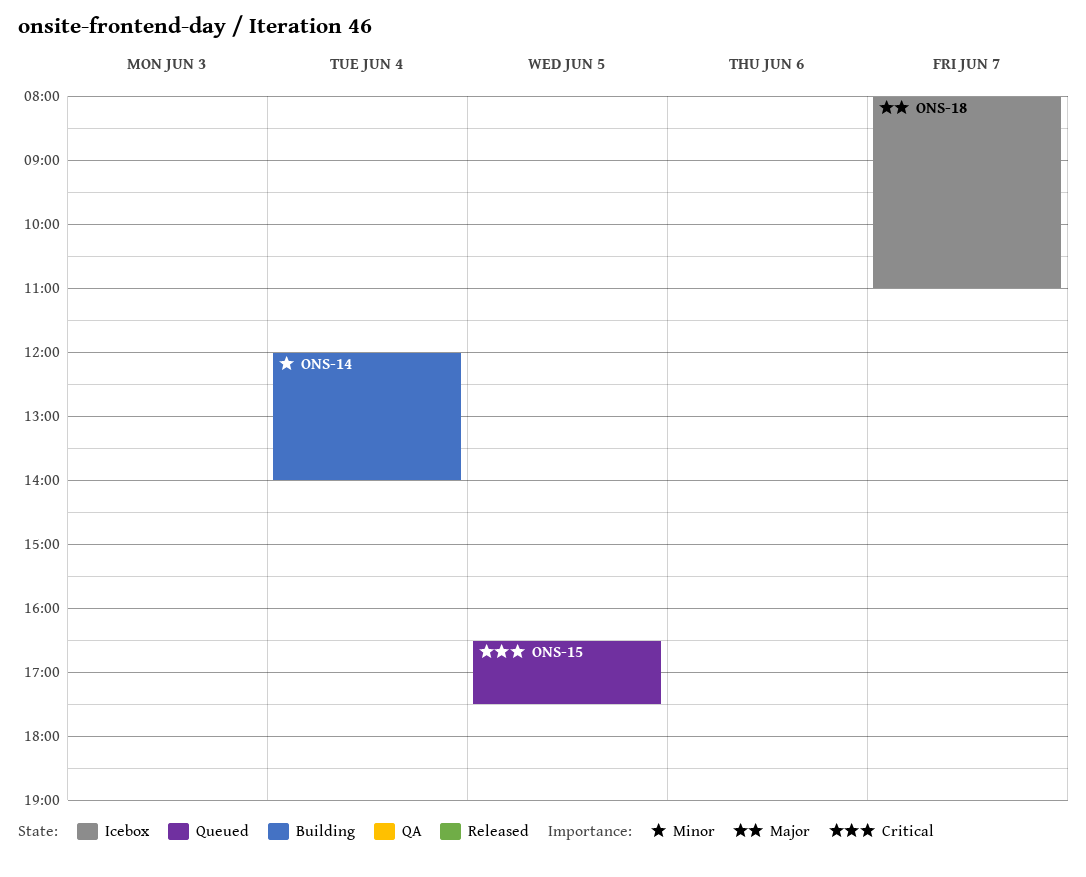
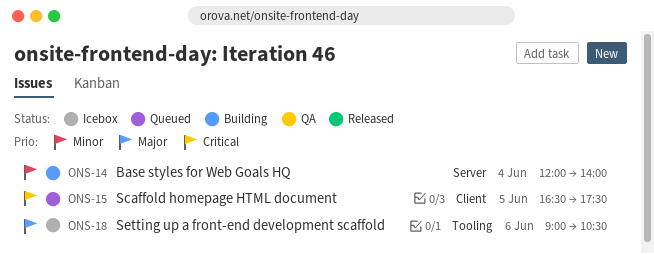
ONS-18, day: Jun 7 -> Jun 6
ONS-18, begins: 08:00 -> 09:00
ONS-18, ends: 11:00 -> 10:30

